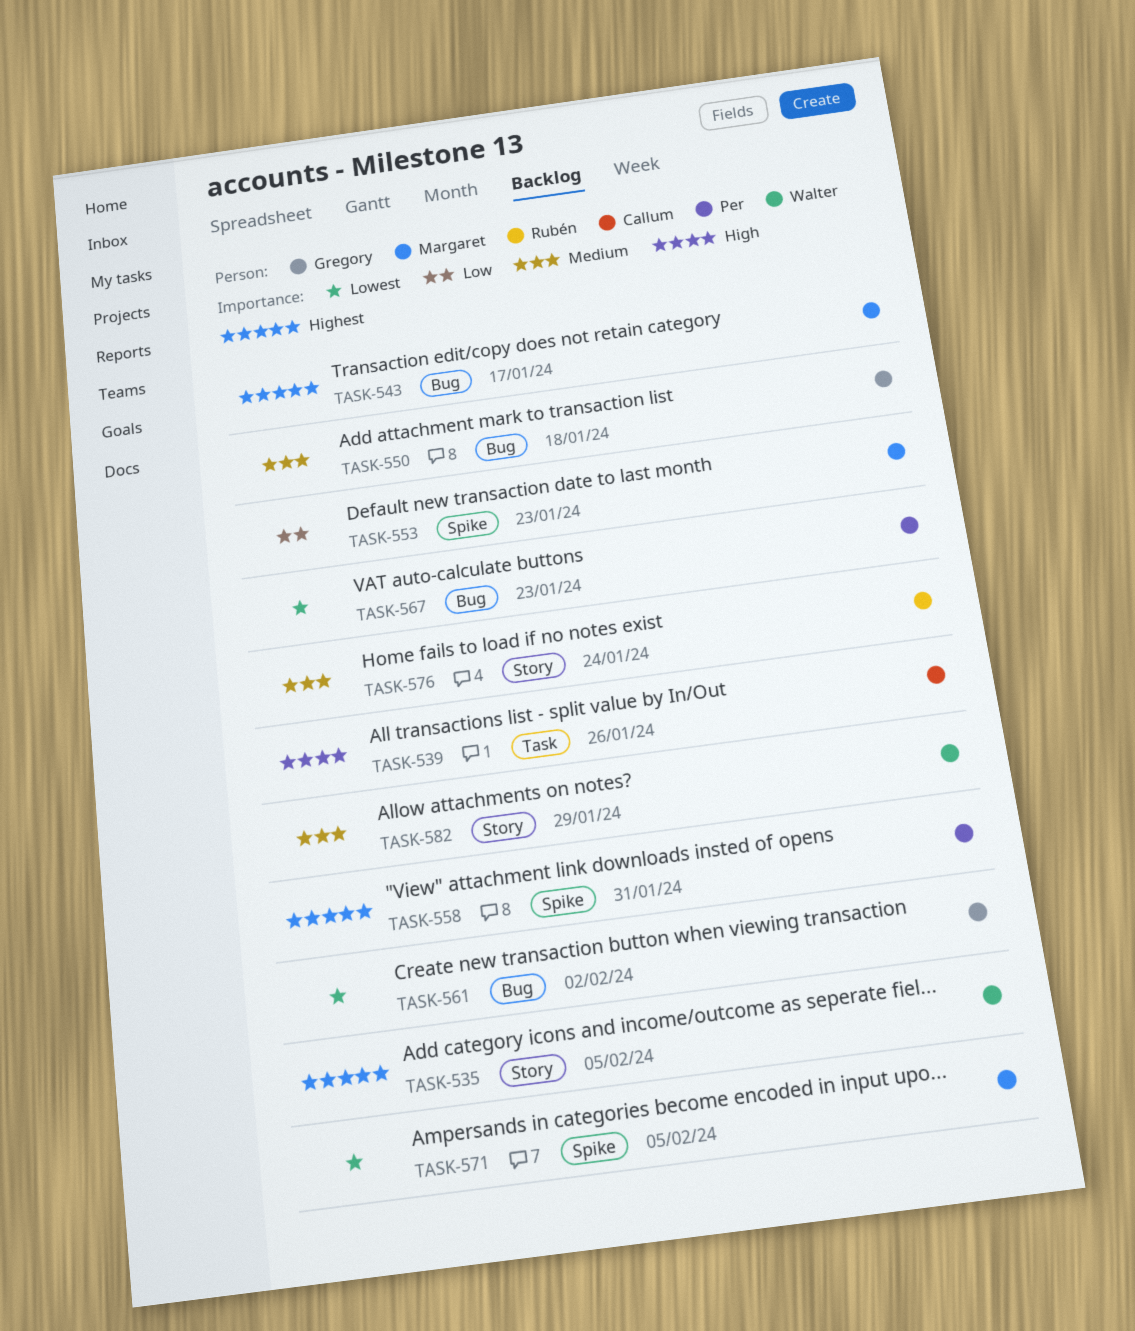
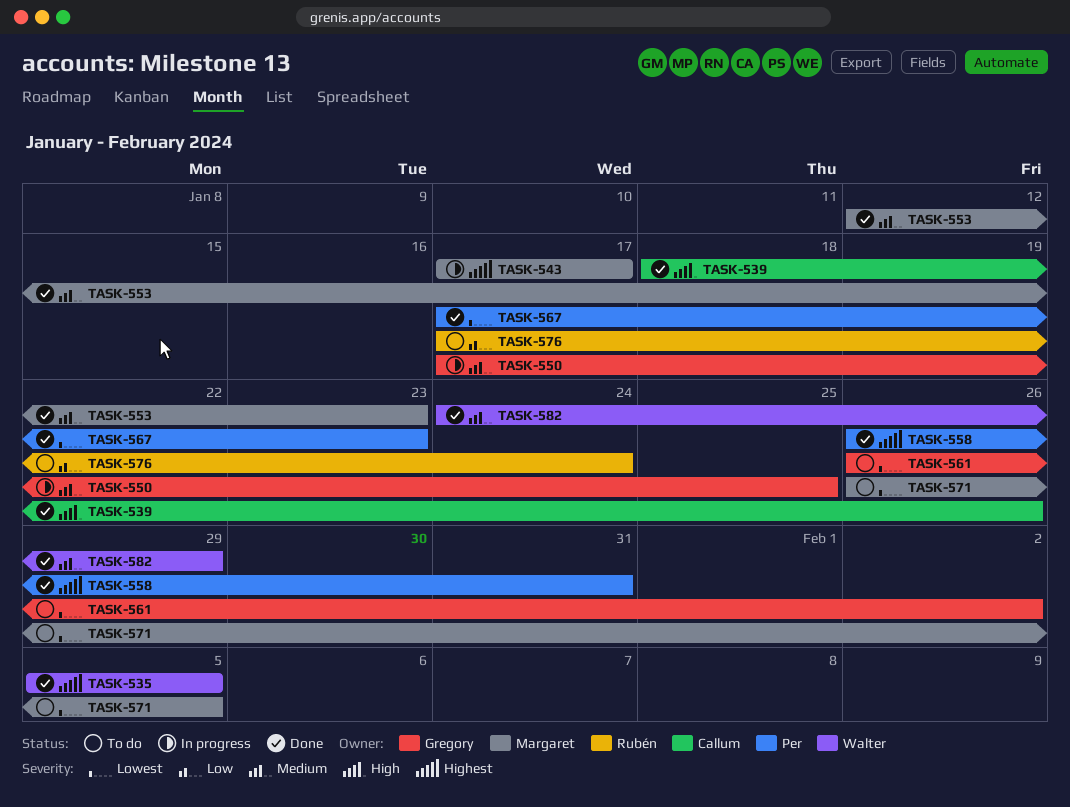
TASK-550, due: Jan 18 -> Jan 25
TASK-553, priority: Low -> Medium
TASK-576, priority: Medium -> Low

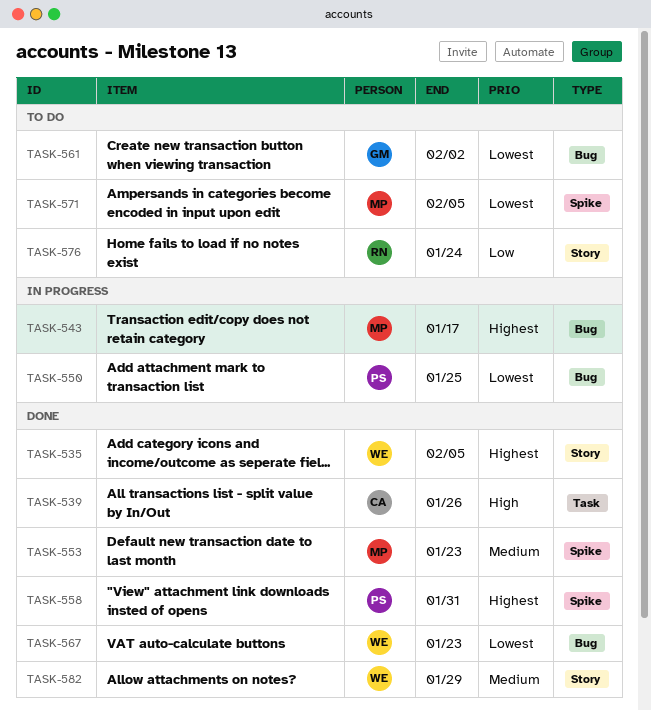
TASK-550, owner: Gregory -> Per
TASK-550, priority: Medium -> Lowest
TASK-567, owner: Per -> Walter

